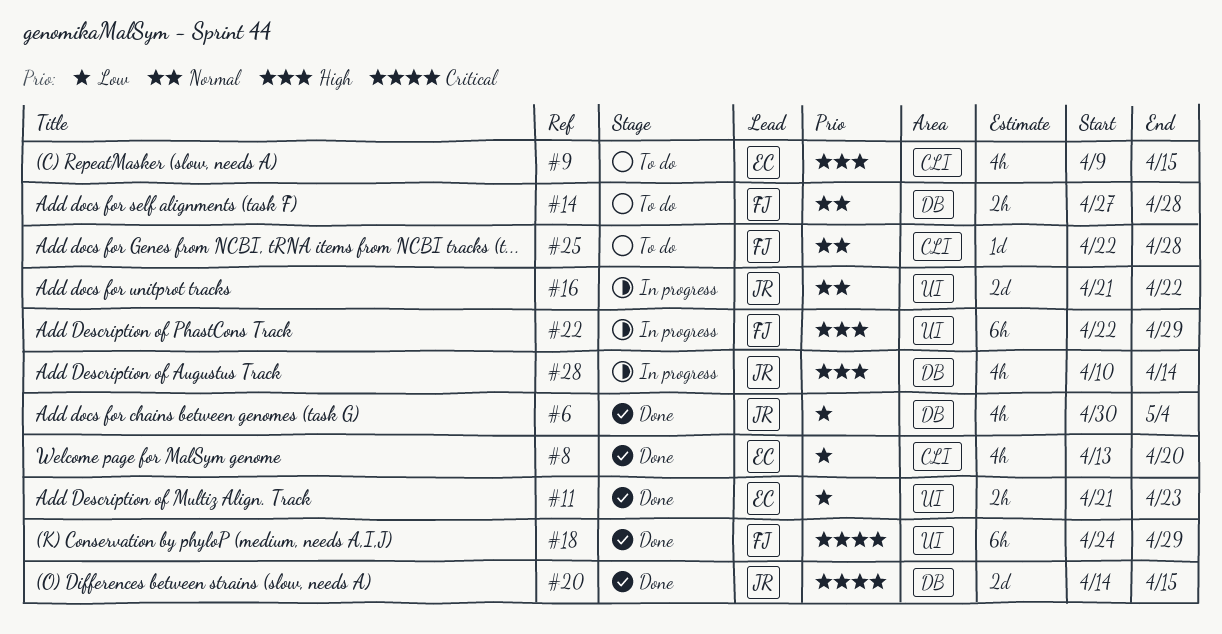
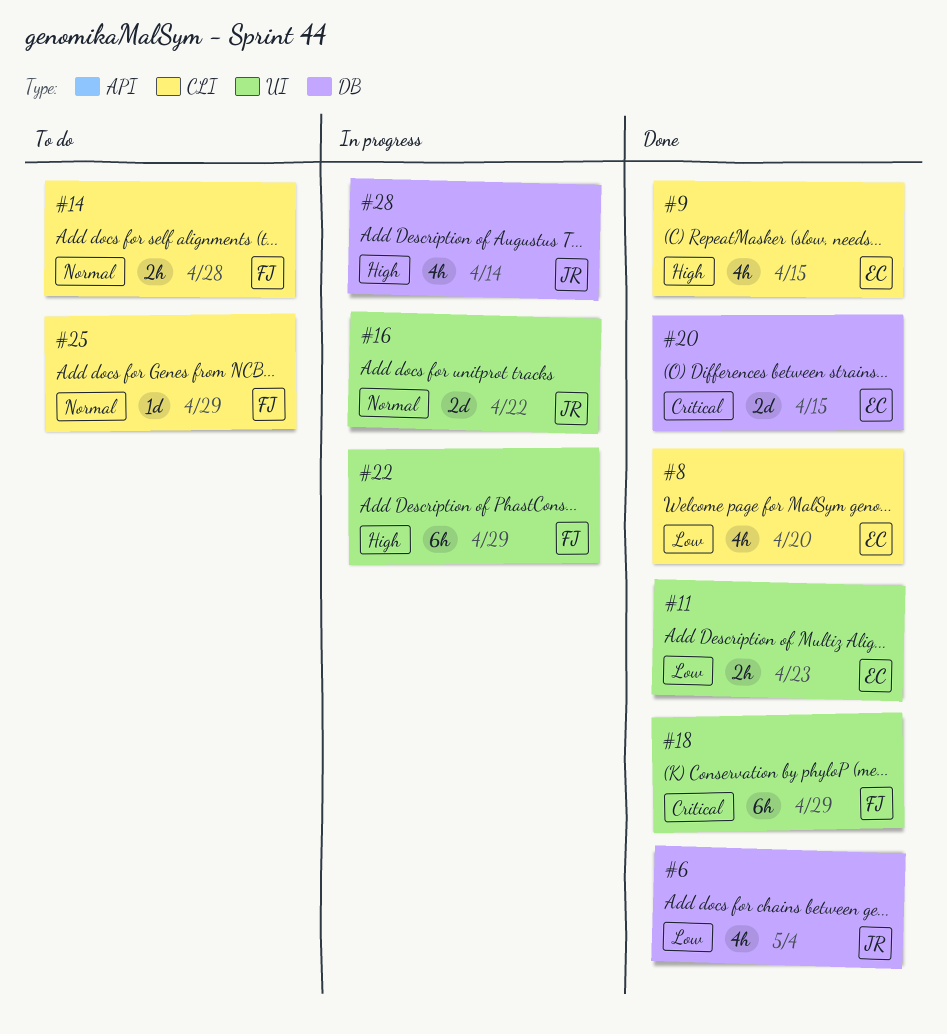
#9, status: To do -> Done
#14, label: DB -> CLI
#20, owner: JR -> EC
#25, due: Apr 28 -> Apr 29

